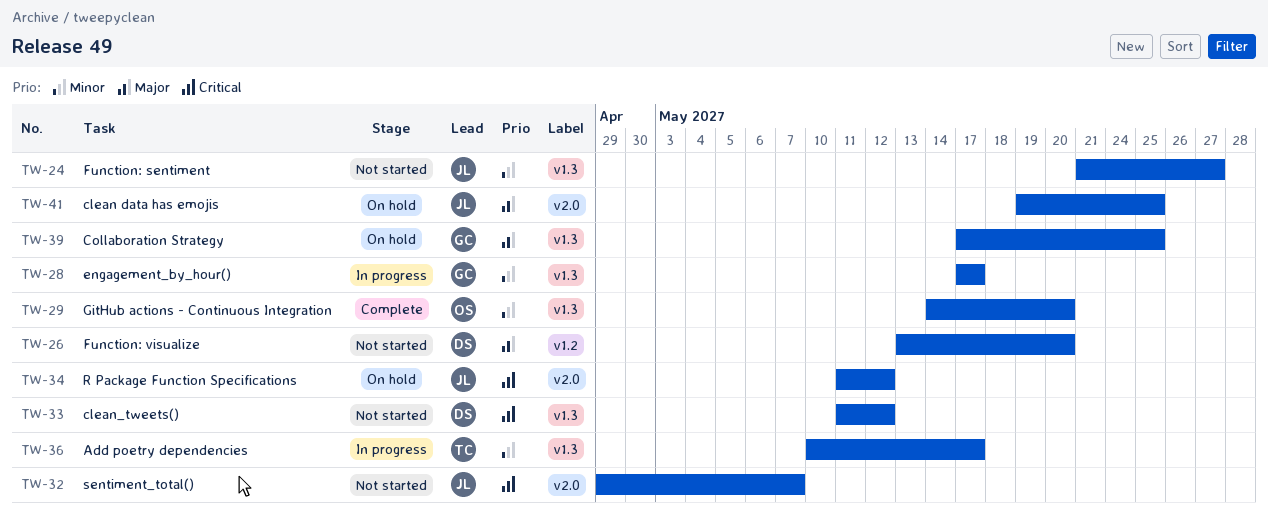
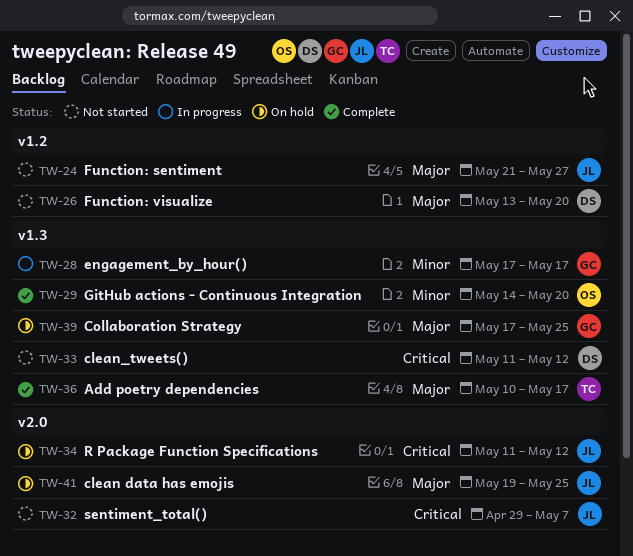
TW-24, priority: Minor -> Major
TW-24, label: v1.3 -> v1.2
TW-36, status: In progress -> Complete
TW-36, priority: Minor -> Major

